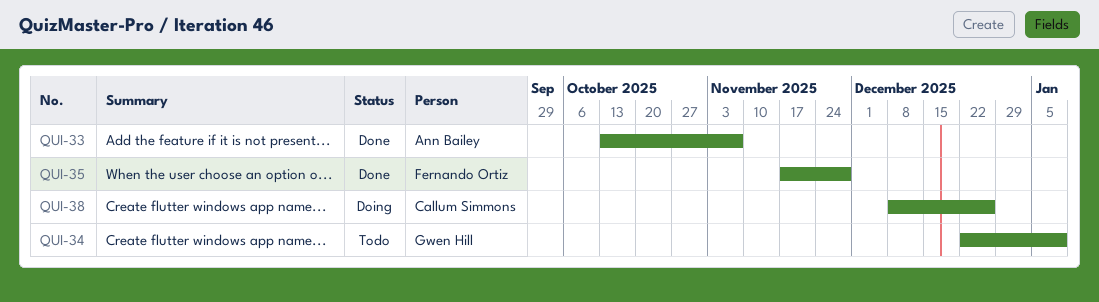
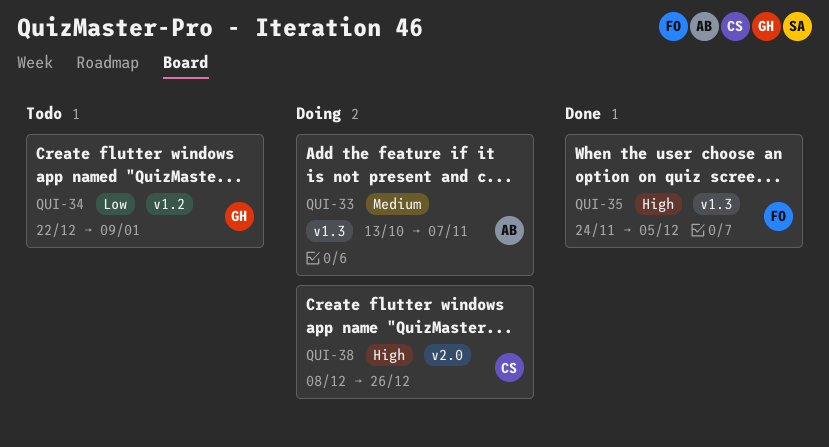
QUI-33, status: Done -> Doing
QUI-35, start: Nov 17 -> Nov 24
QUI-35, due: Nov 28 -> Dec 5

